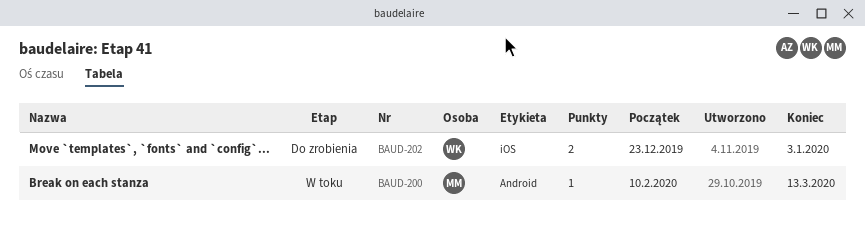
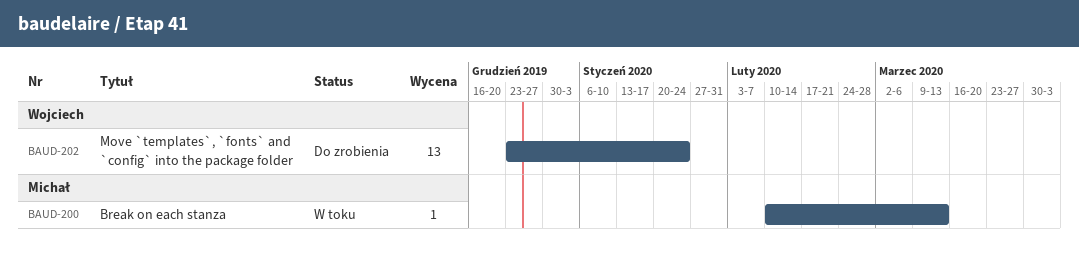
BAUD-202, estimate: 2 -> 13
BAUD-202, due: Jan 3 -> Jan 24

